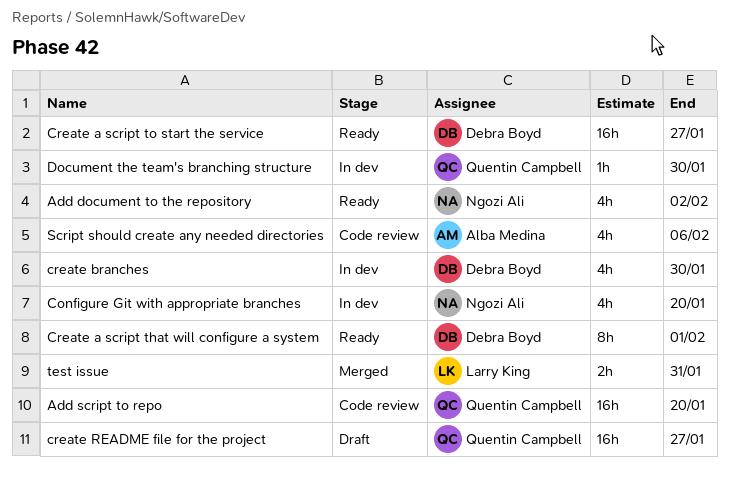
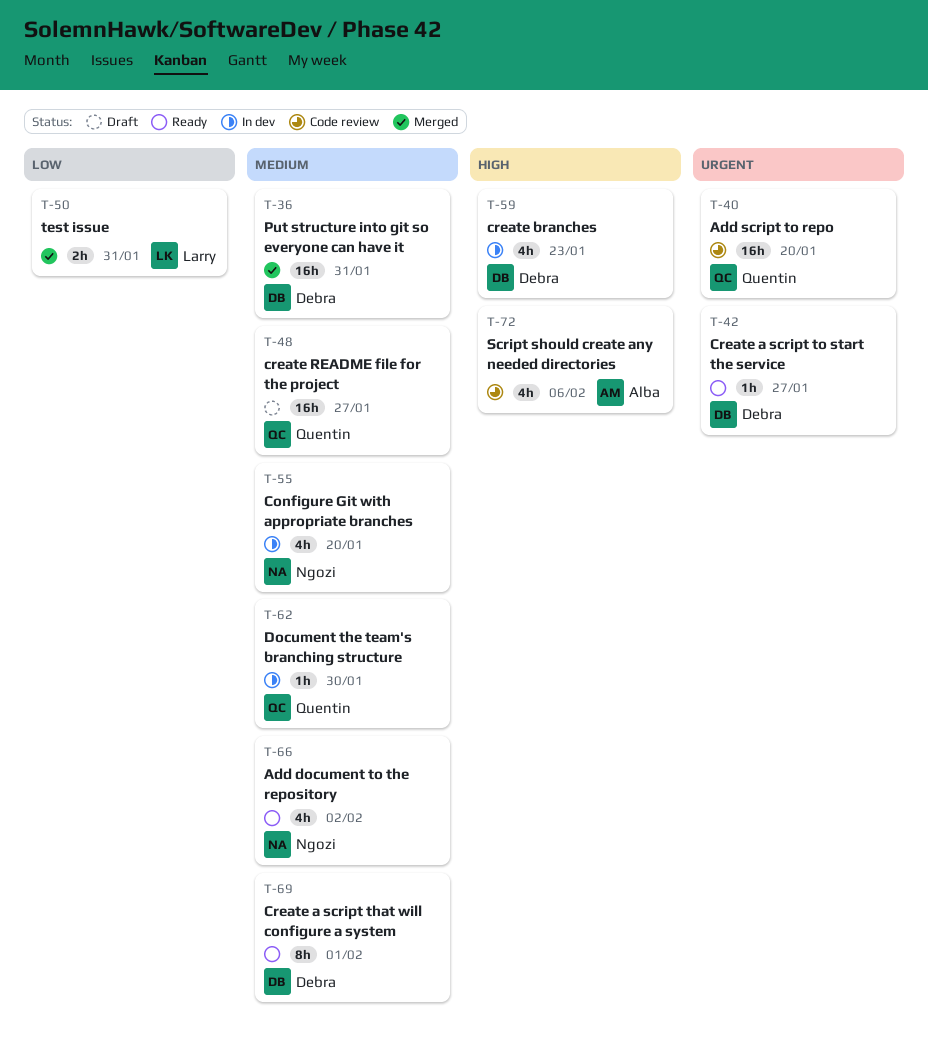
Create a script to start the service, estimate: 16h -> 1h
create branches, due: Jan 30 -> Jan 23
Put structure into git so everyone can have it: none -> present

